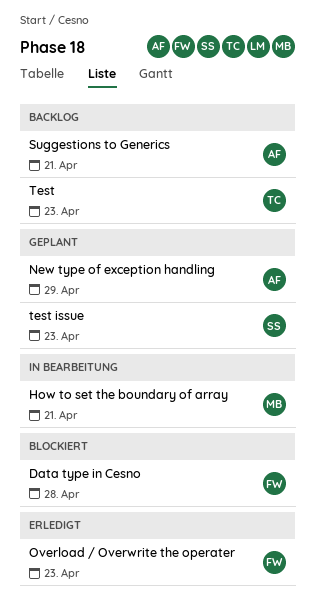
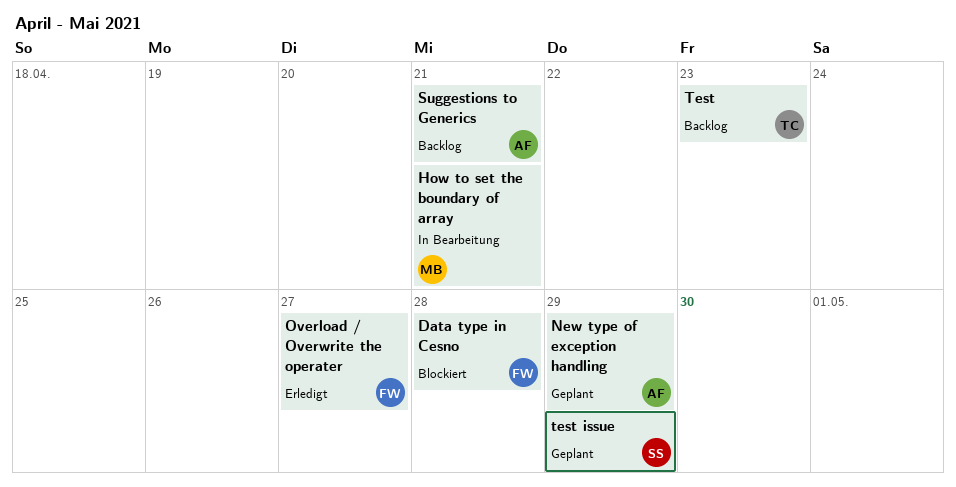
Overload / Overwrite the operater, due: Apr 23 -> Apr 27
test issue, due: Apr 23 -> Apr 29

